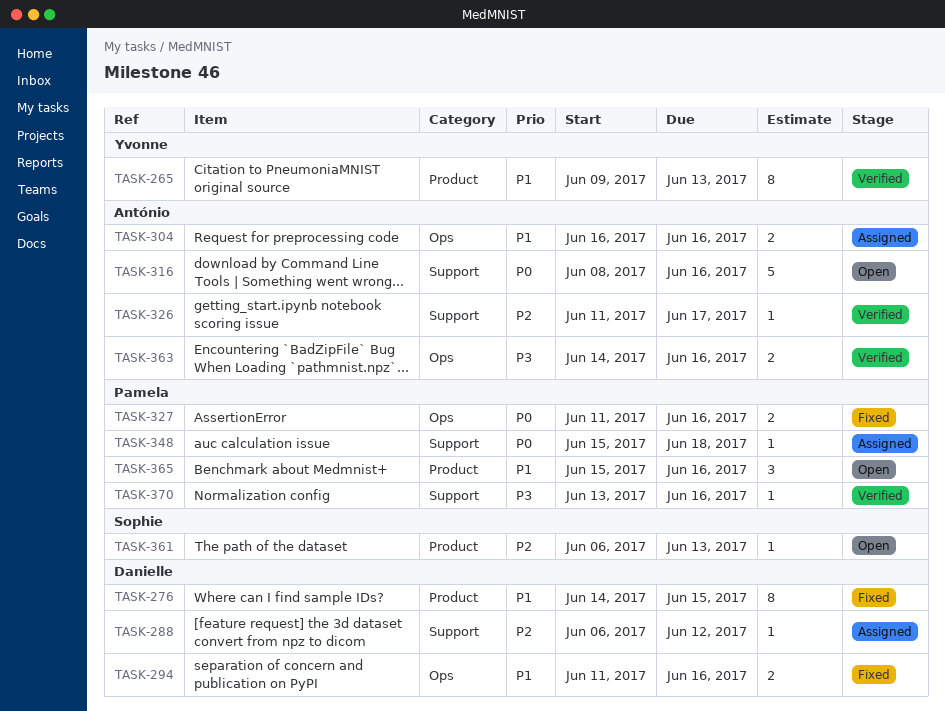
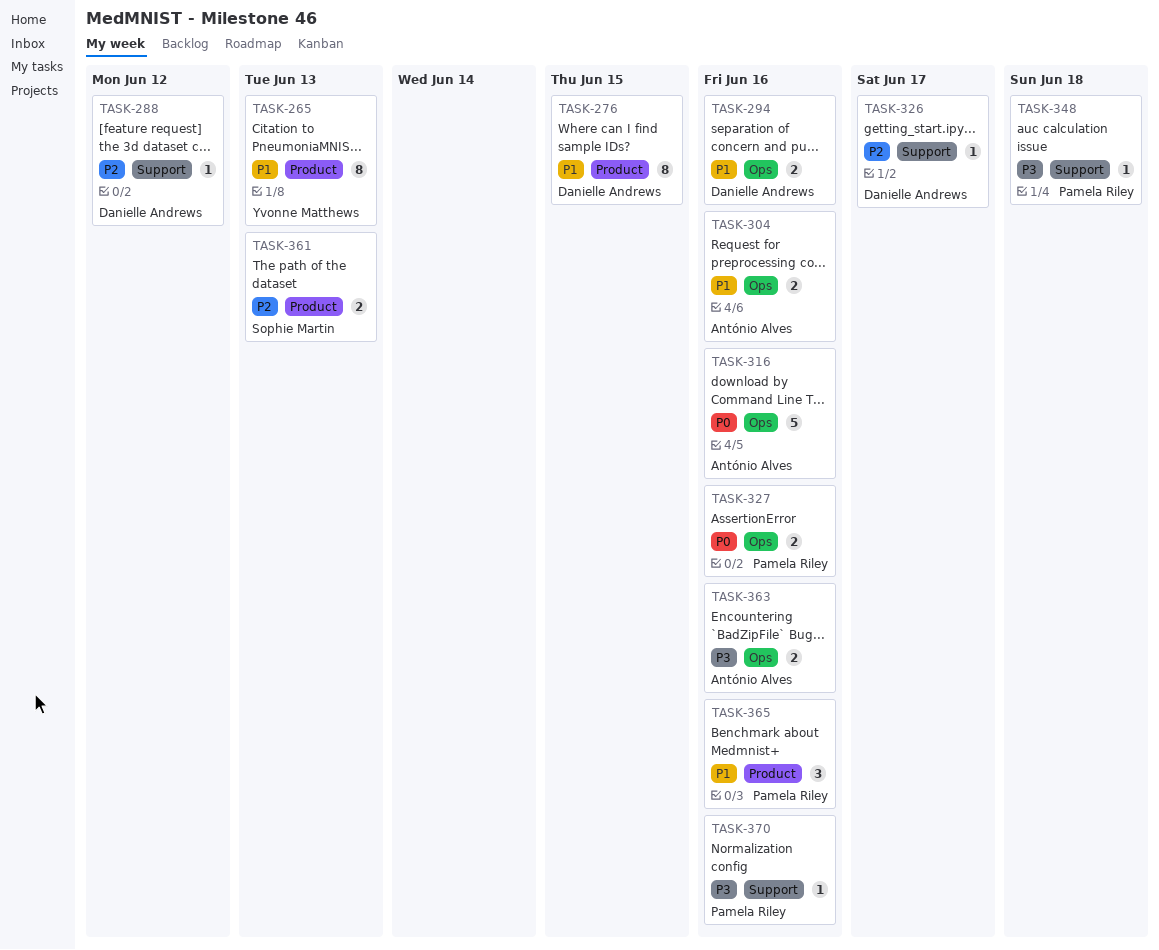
TASK-316, label: Support -> Ops
TASK-326, owner: António Alves -> Danielle Andrews
TASK-348, priority: P0 -> P3
TASK-361, estimate: 1 -> 2

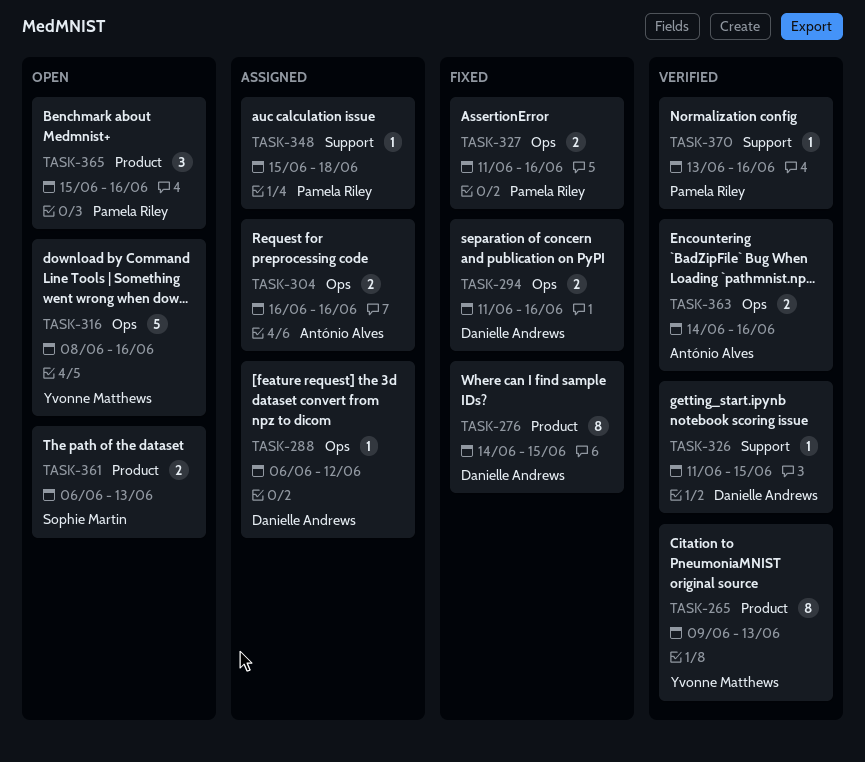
TASK-288, label: Support -> Ops
TASK-316, owner: António Alves -> Yvonne Matthews
TASK-326, due: Jun 17 -> Jun 15

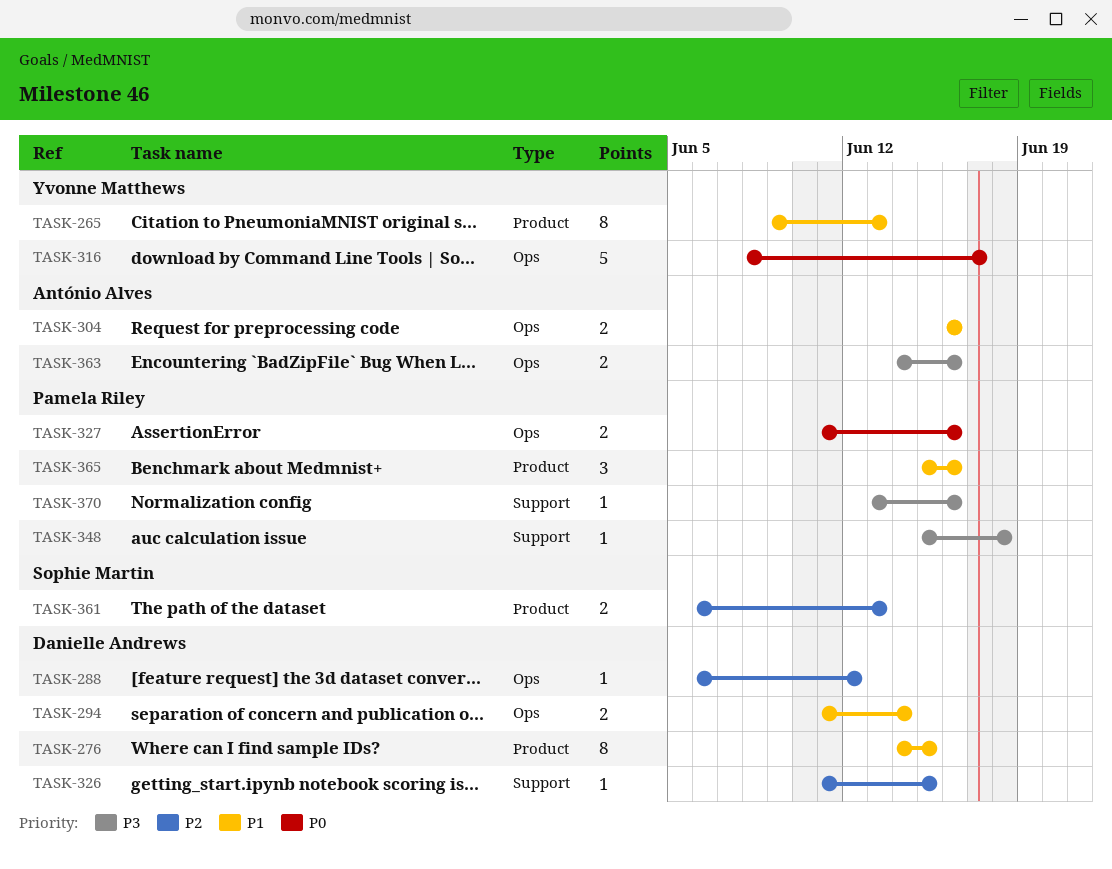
TASK-294, due: Jun 16 -> Jun 14
TASK-316, due: Jun 16 -> Jun 17

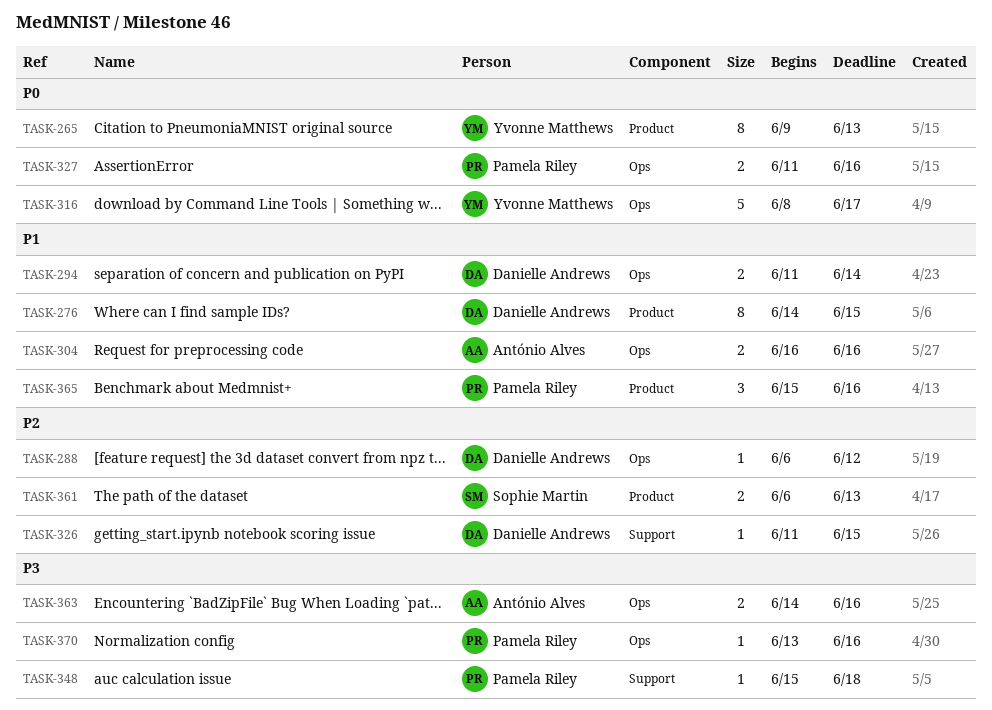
TASK-265, priority: P1 -> P0
TASK-370, label: Support -> Ops

